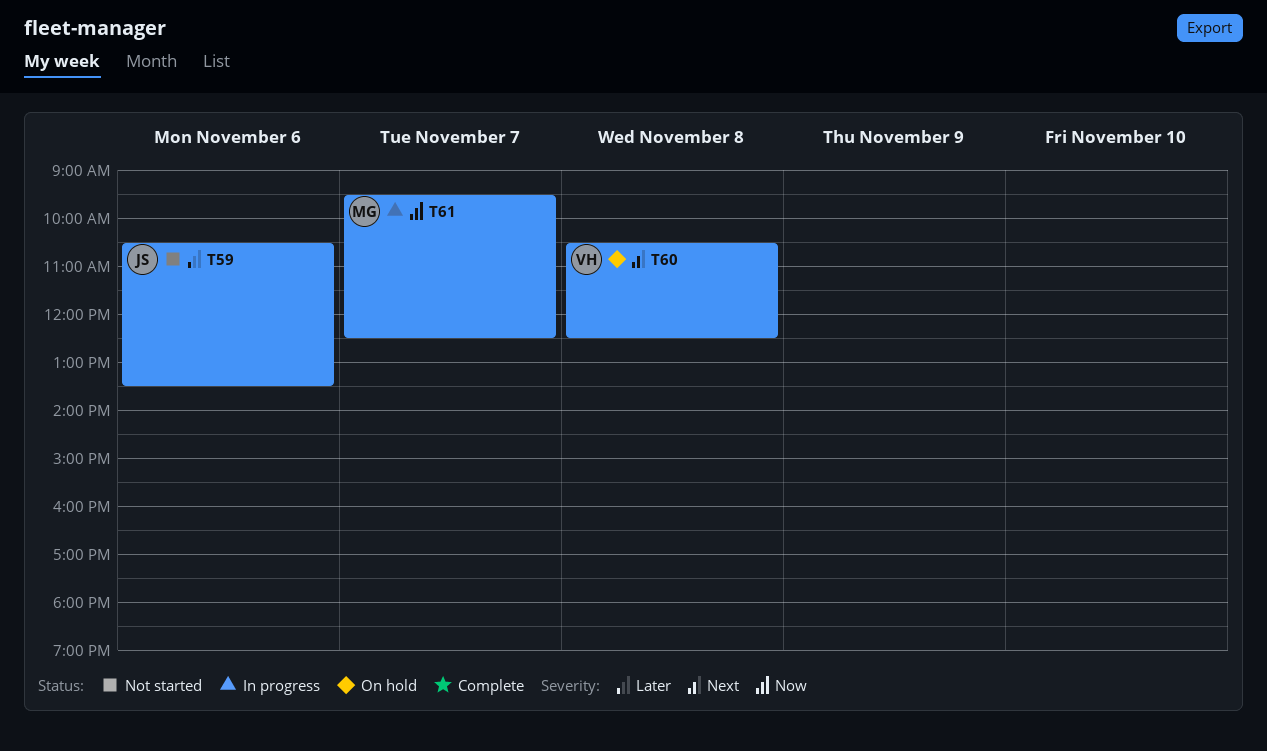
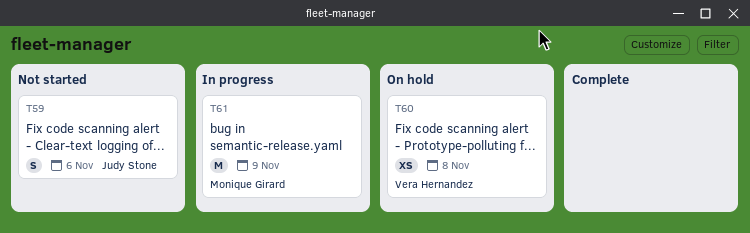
T61, day: Nov 7 -> Nov 9

